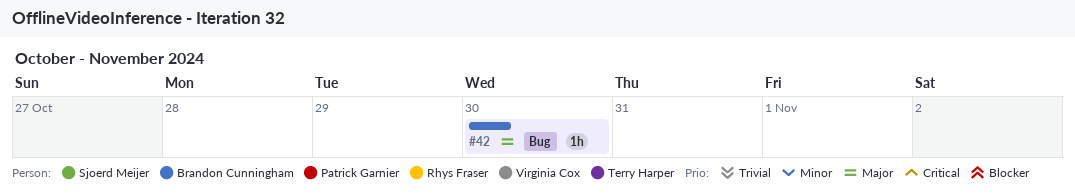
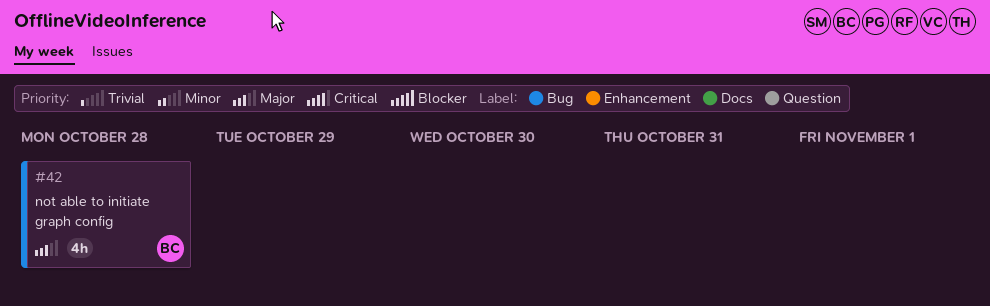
#42, estimate: 1h -> 4h
#42, due: Oct 30 -> Oct 28

